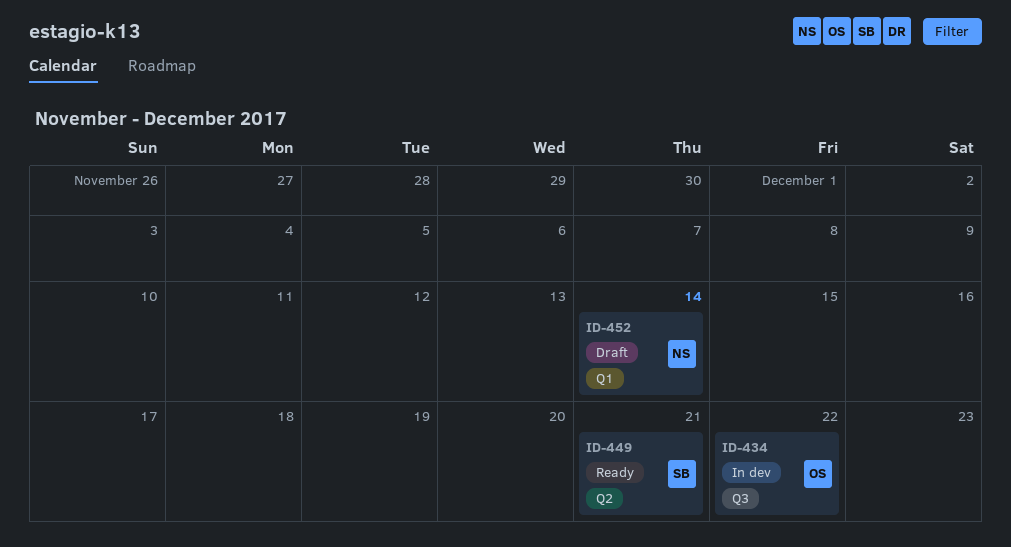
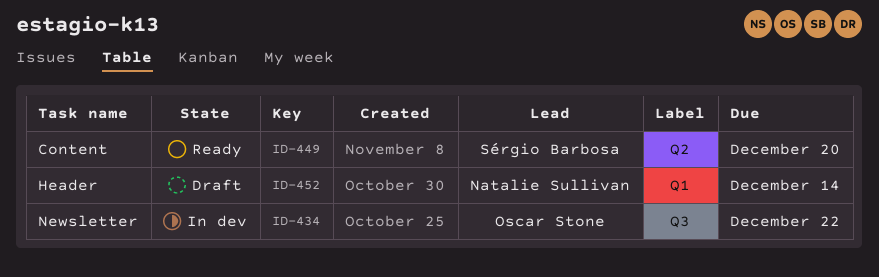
ID-449, due: Dec 21 -> Dec 20

